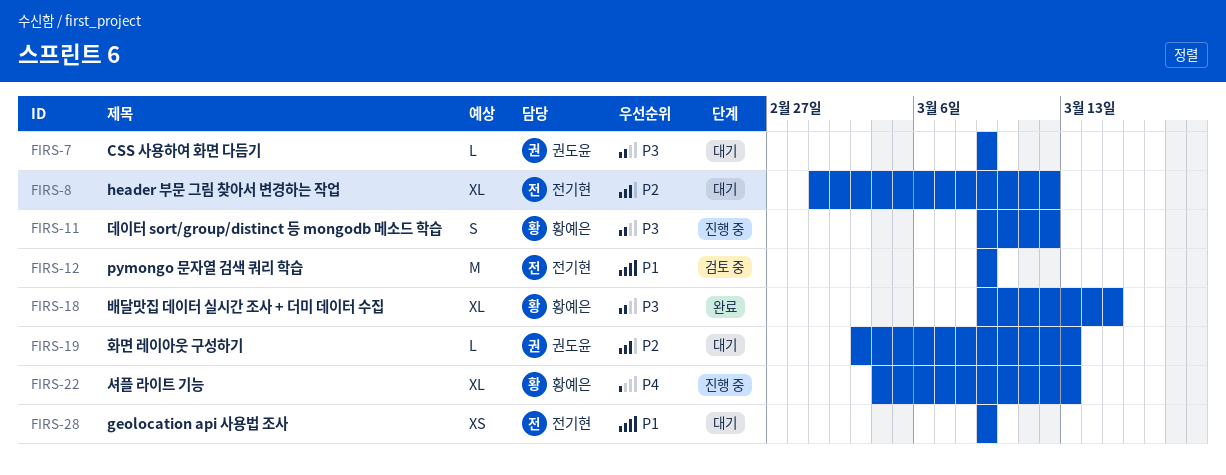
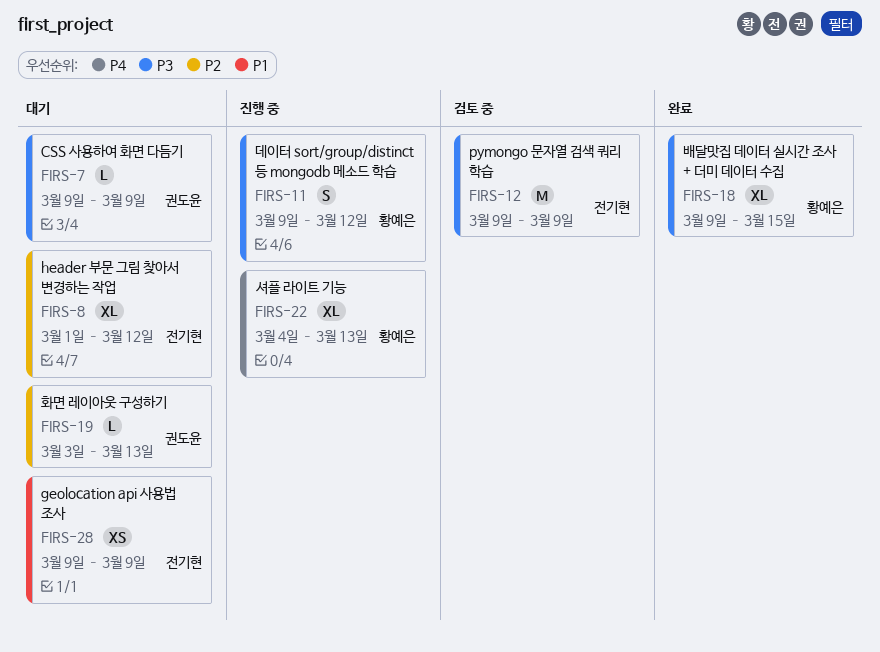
FIRS-12, priority: P1 -> P3

